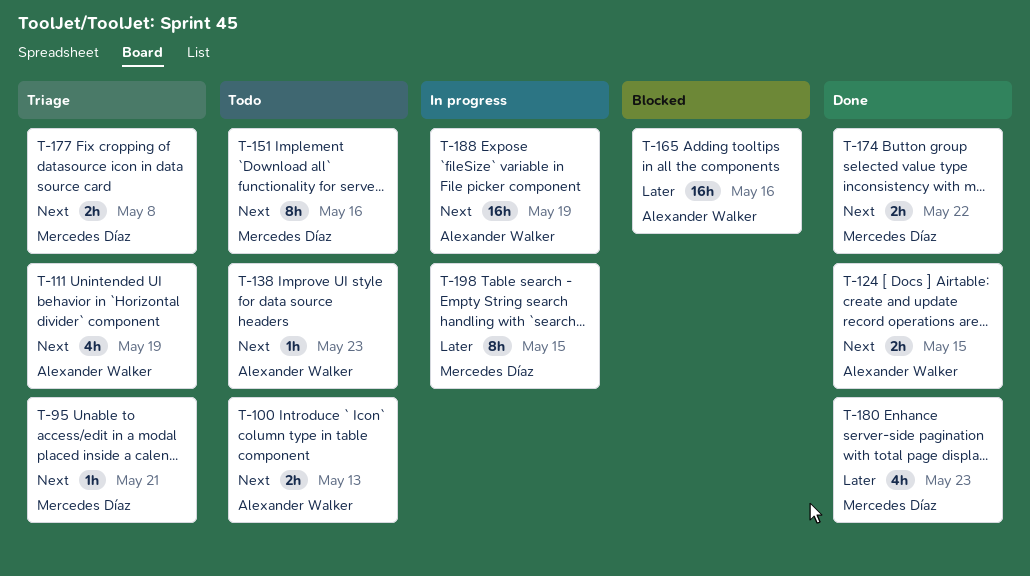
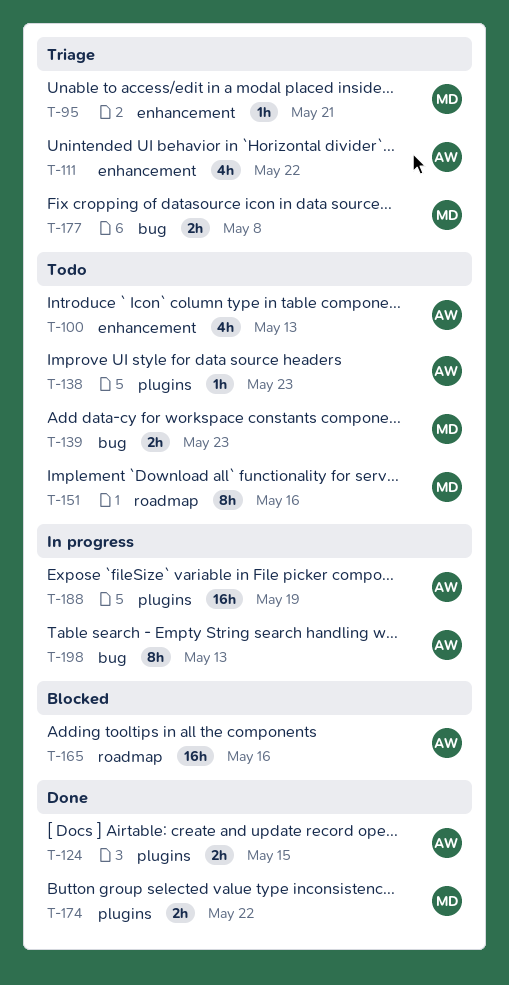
T-100, estimate: 2h -> 4h
T-111, due: May 19 -> May 22
T-139: none -> present
T-180: present -> none
T-198, owner: Mercedes Díaz -> Alexander Walker
T-198, due: May 15 -> May 13

